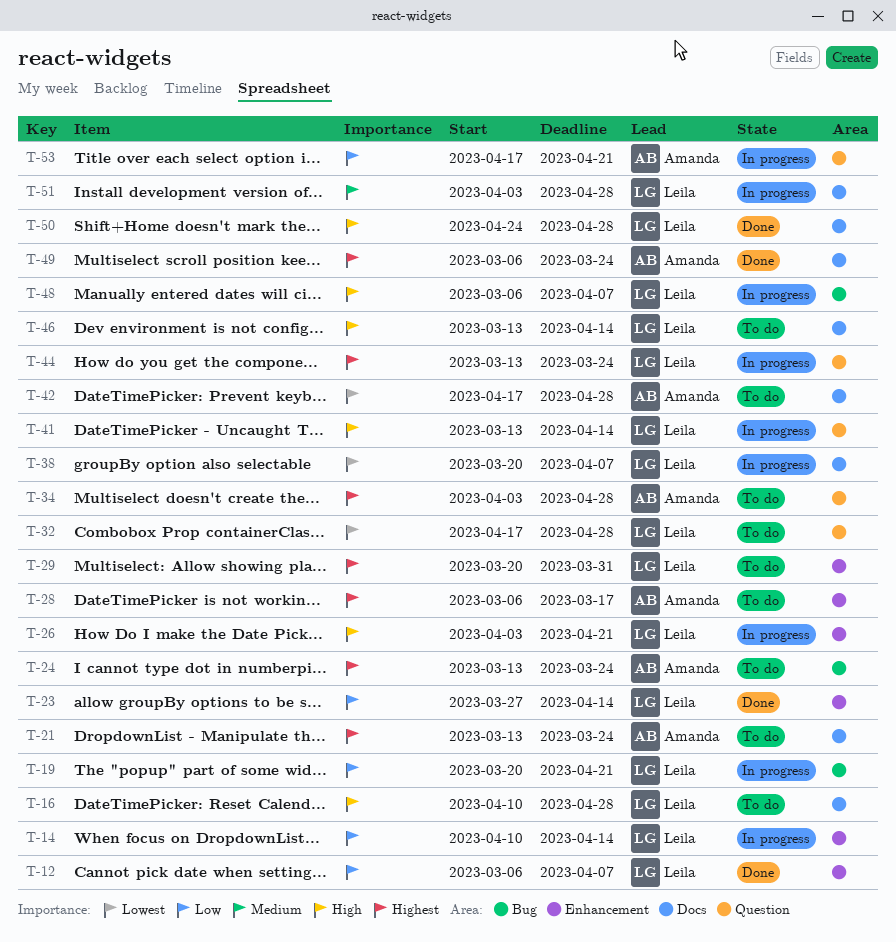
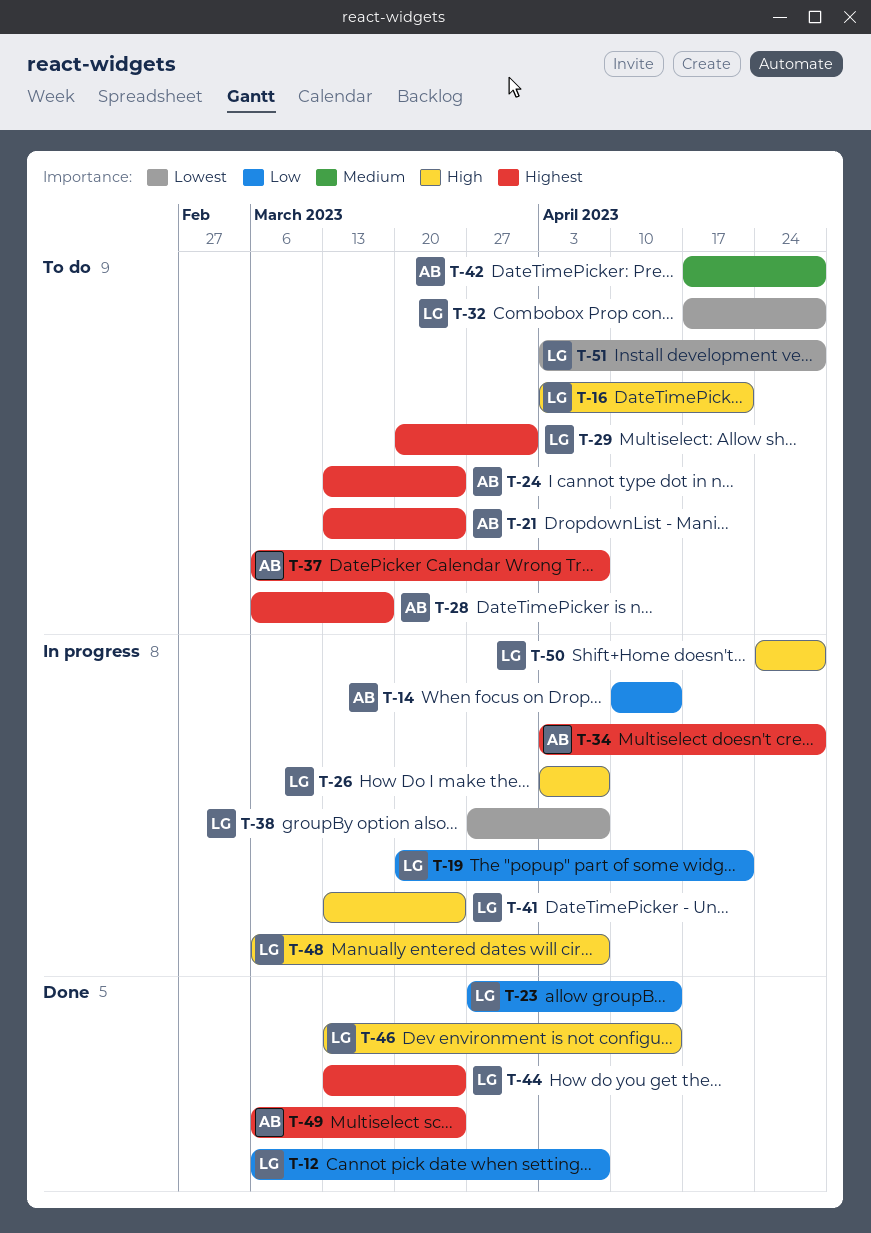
T-14, owner: Leila -> Amanda
T-16, start: Apr 10 -> Apr 3
T-16, due: Apr 28 -> Apr 21
T-26, due: Apr 21 -> Apr 7
T-34, status: To do -> In progress
T-37: none -> present
T-38, start: Mar 20 -> Mar 27
T-41, due: Apr 14 -> Mar 24
T-42, priority: Lowest -> Medium
T-44, status: In progress -> Done
T-46, status: To do -> Done
T-50, status: Done -> In progress
T-51, status: In progress -> To do
T-51, priority: Medium -> Lowest
T-53: present -> none

